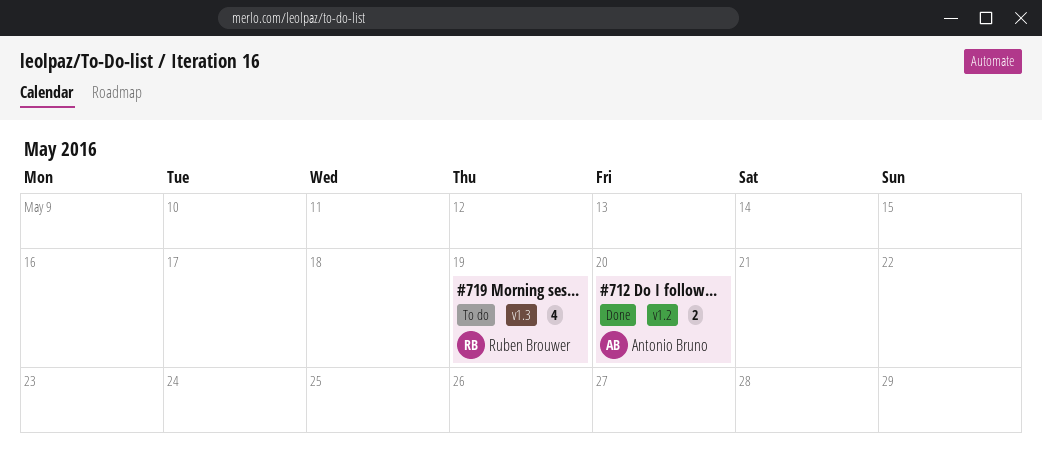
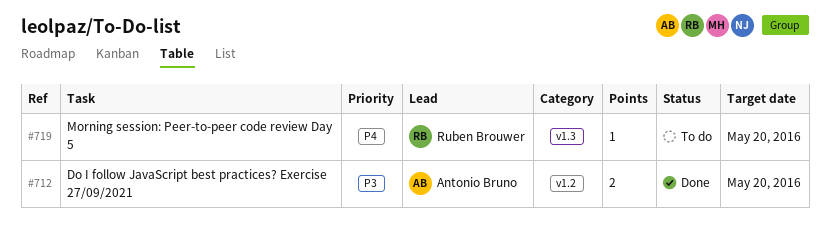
#719, estimate: 4 -> 1
#719, due: May 19 -> May 20

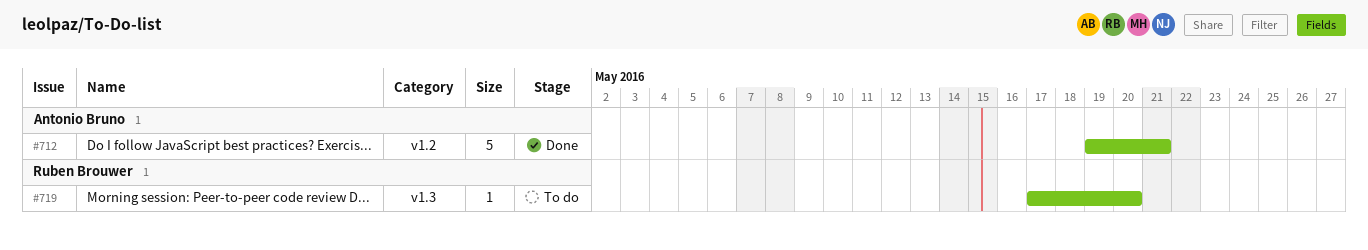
#712, estimate: 2 -> 5
#712, due: May 20 -> May 21

